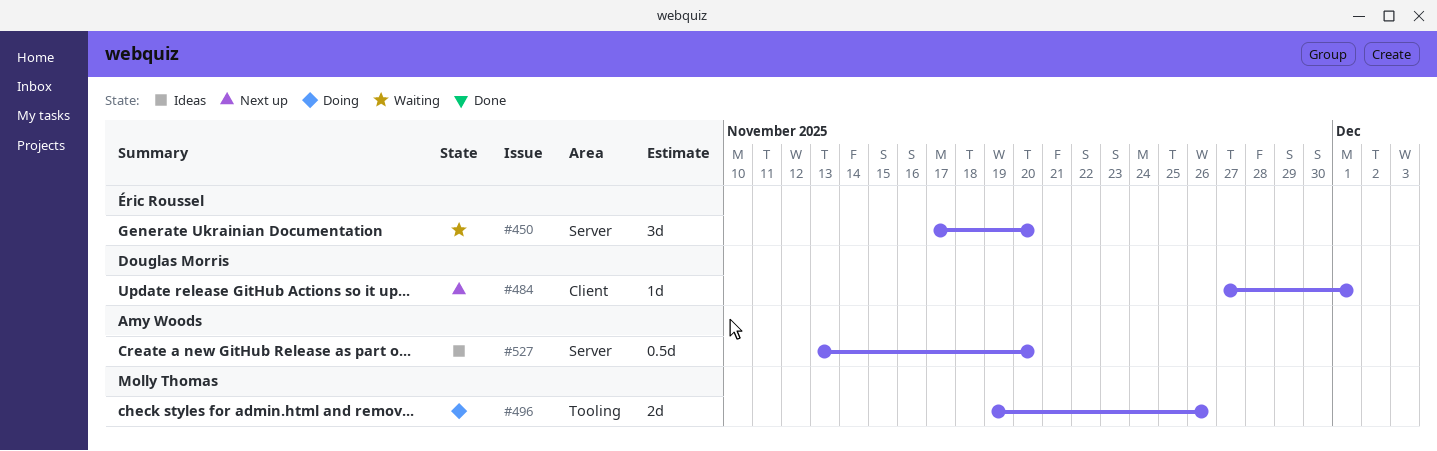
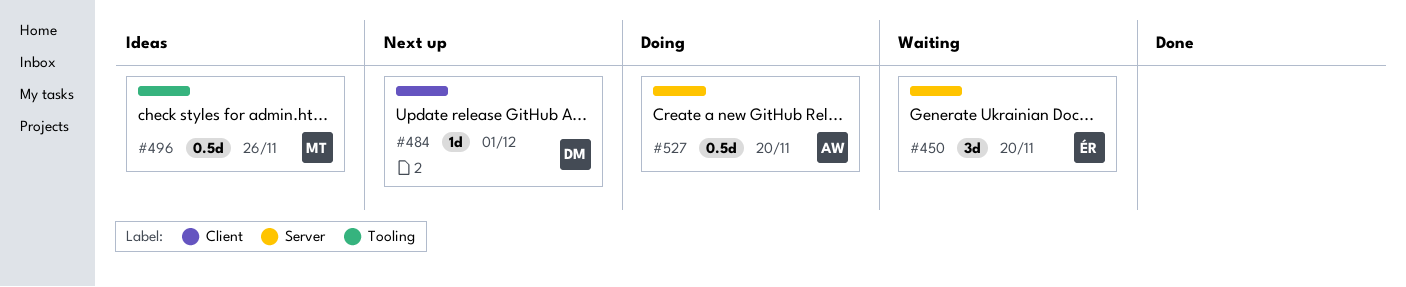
#496, status: Doing -> Ideas
#496, estimate: 2d -> 0.5d
#527, status: Ideas -> Doing

